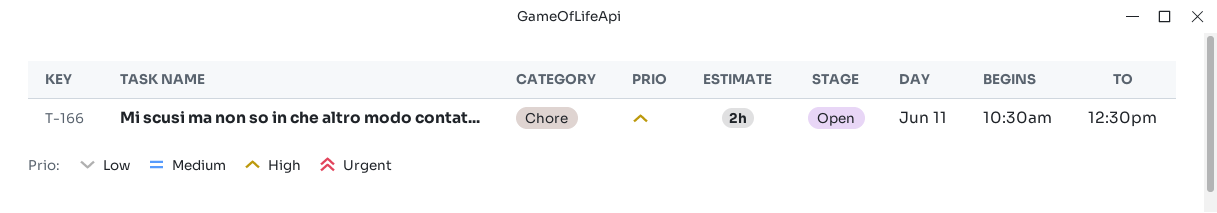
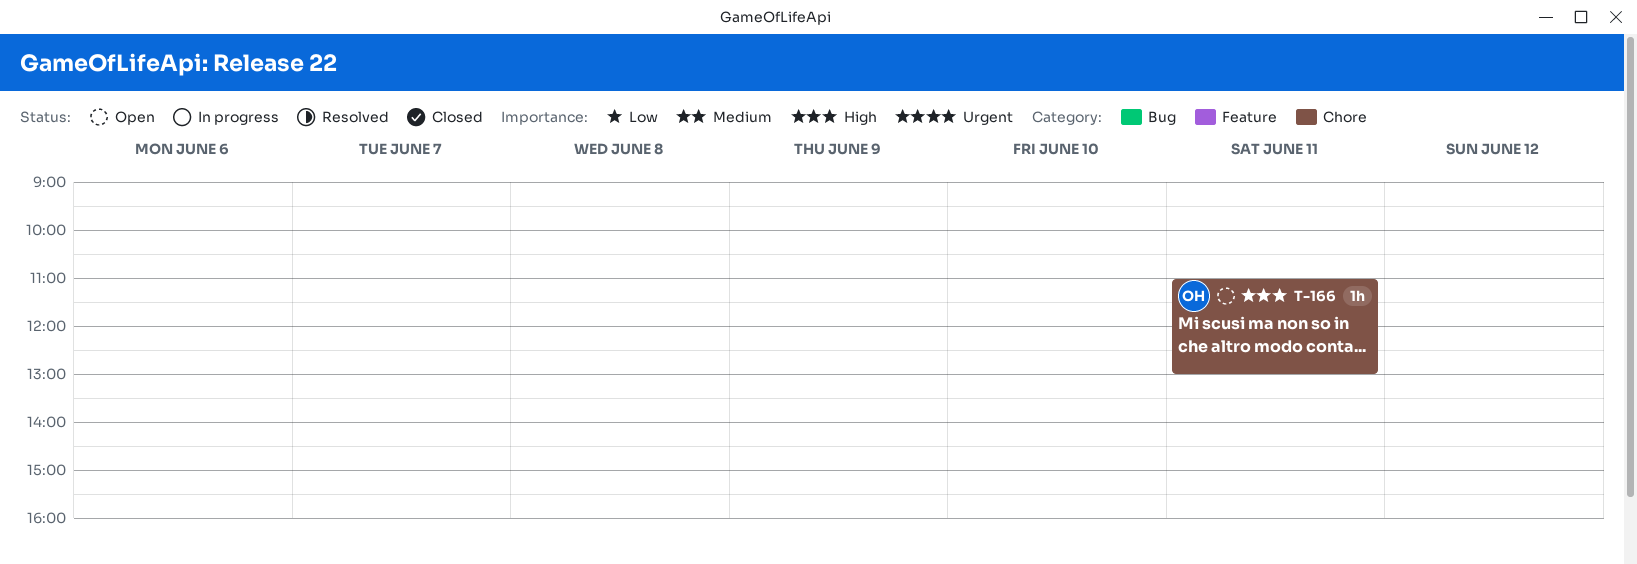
T-166, estimate: 2h -> 1h
T-166, begins: 10:30 -> 11:00
T-166, ends: 12:30 -> 13:00

